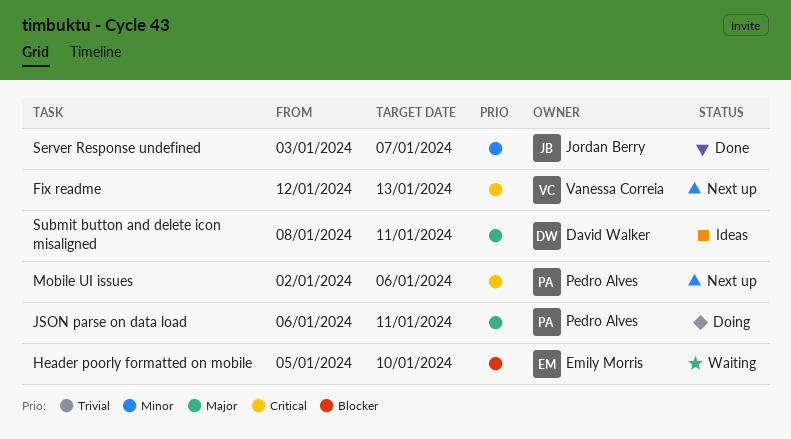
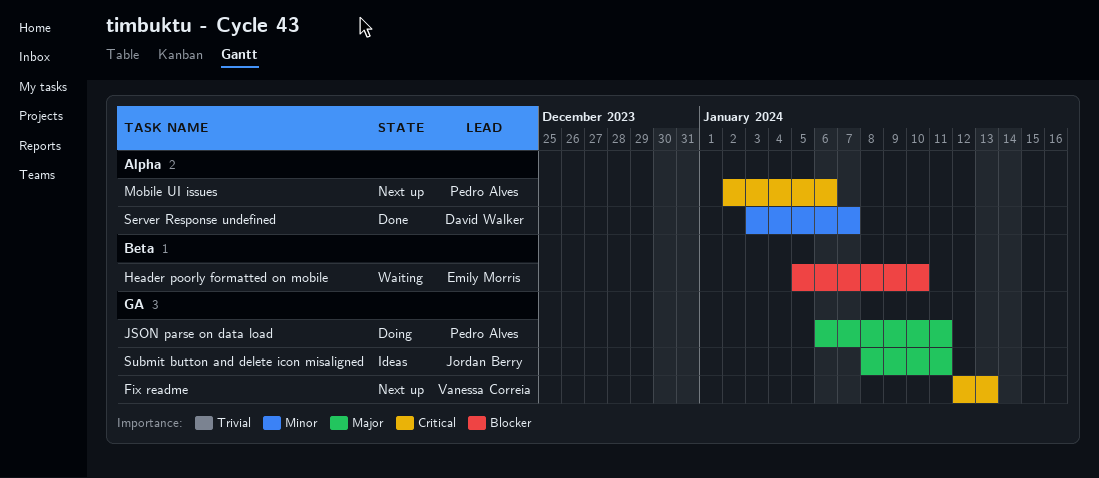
Server Response undefined, owner: Jordan Berry -> David Walker
Submit button and delete icon misaligned, owner: David Walker -> Jordan Berry

